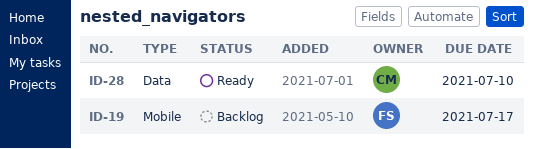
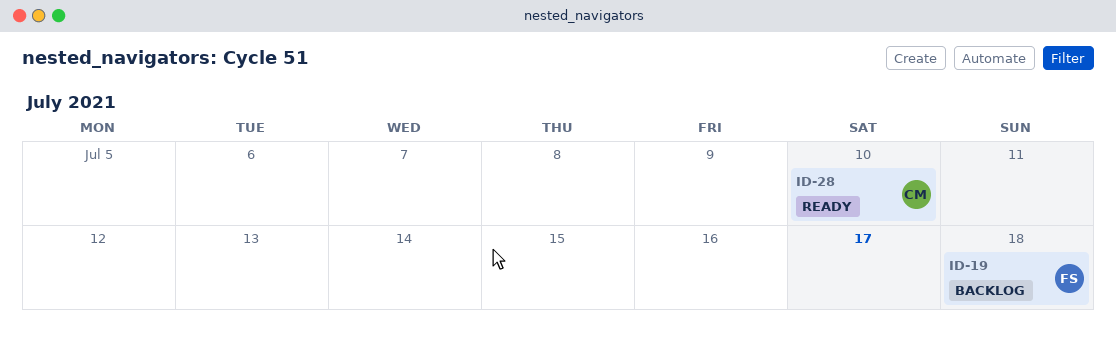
ID-19, due: Jul 17 -> Jul 18

